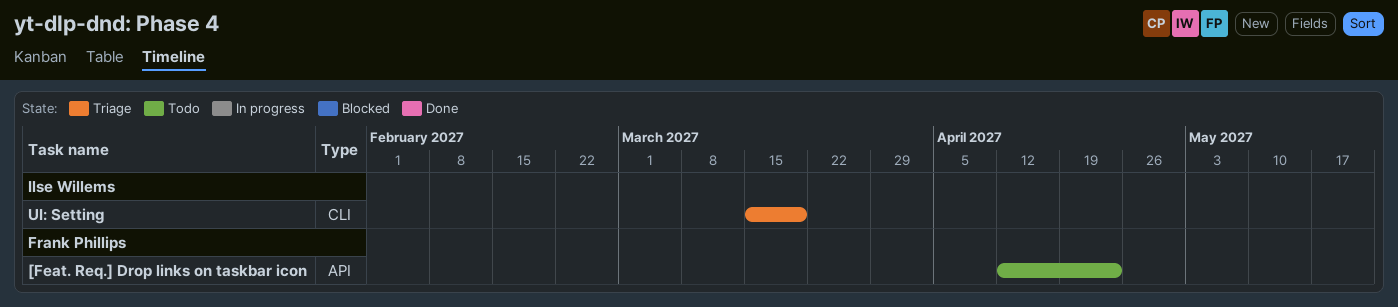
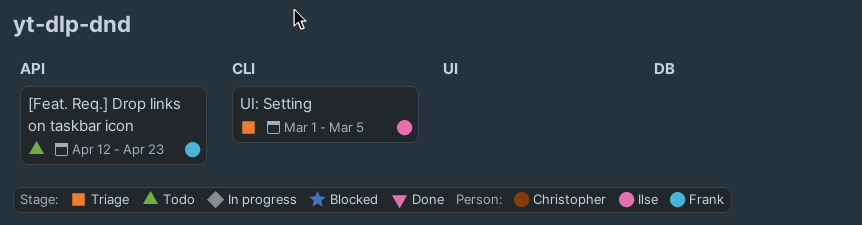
UI: Setting, start: Mar 15 -> Mar 1
UI: Setting, due: Mar 19 -> Mar 5

